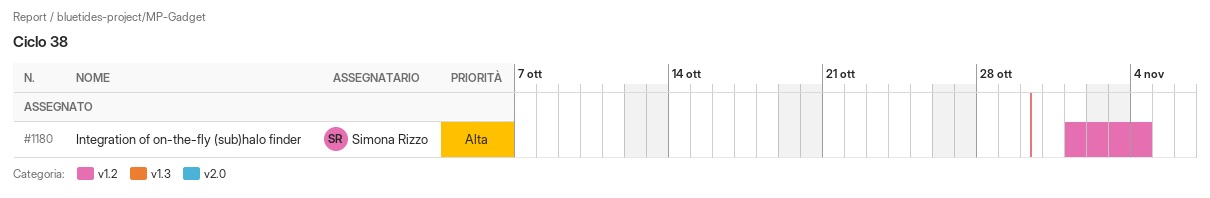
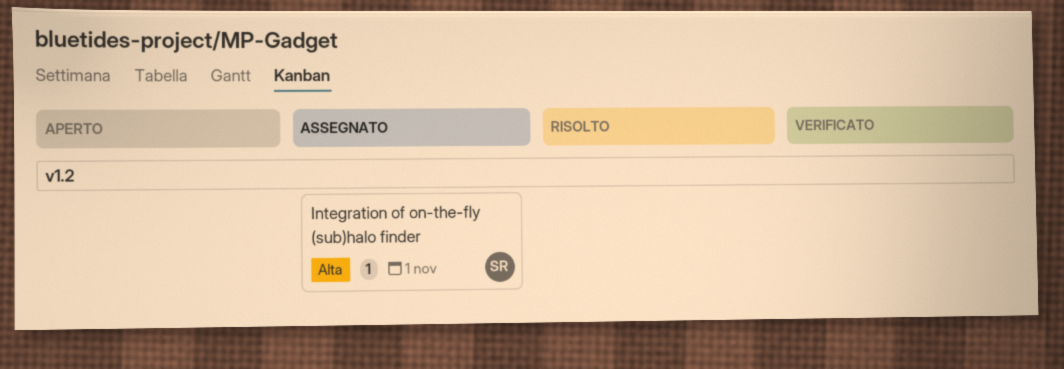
Integration of on-the-fly (sub)halo finder, due: Nov 4 -> Nov 1

